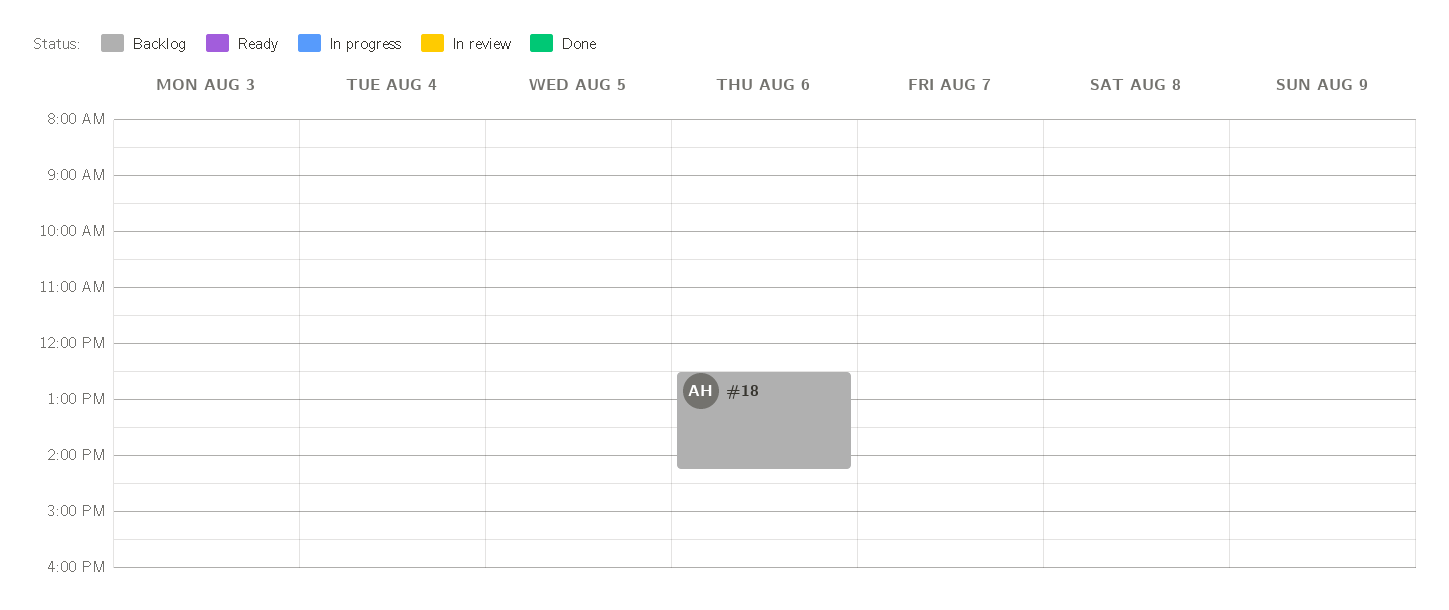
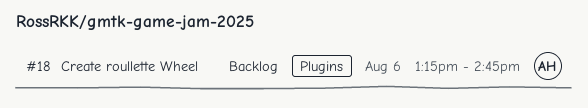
#18, begins: 12:30 -> 13:15
#18, ends: 14:15 -> 14:45

